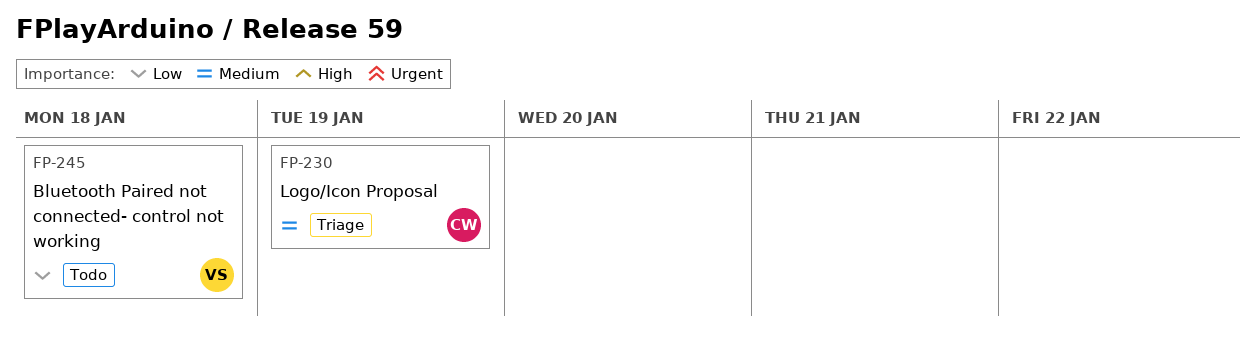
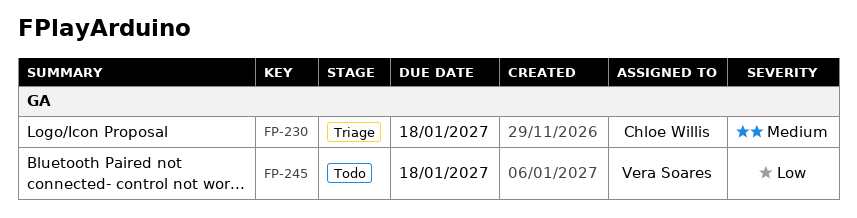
FP-230, due: Jan 19 -> Jan 18

